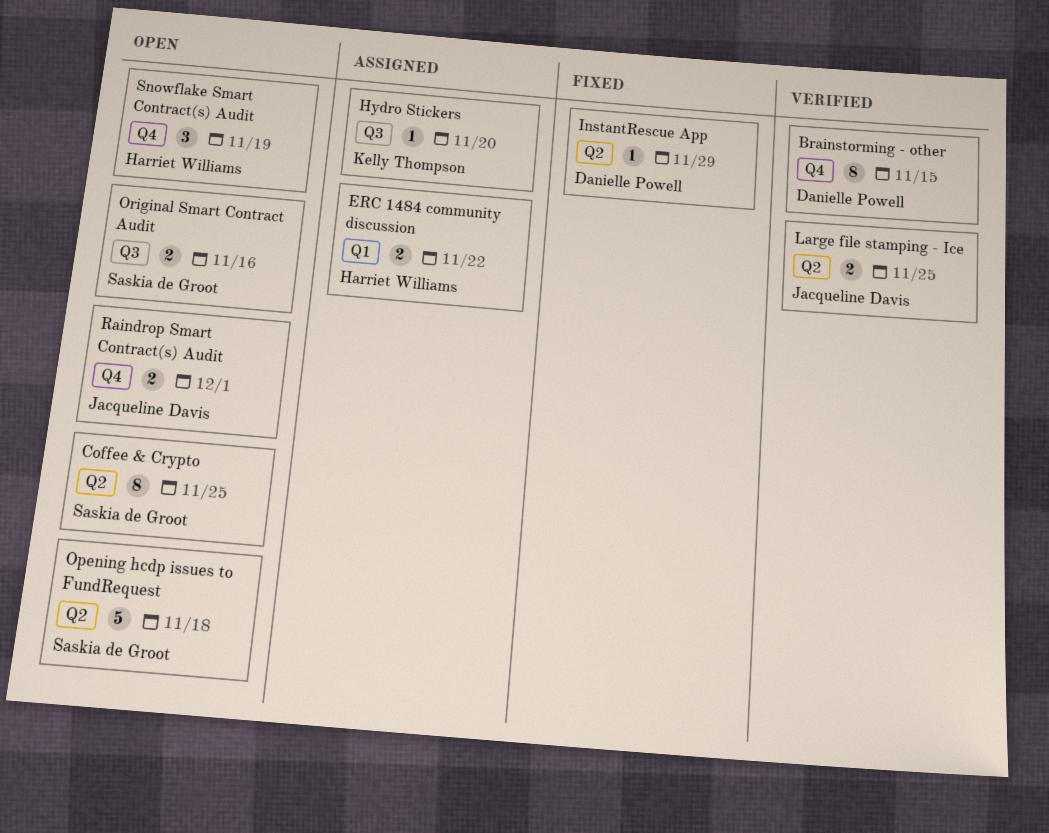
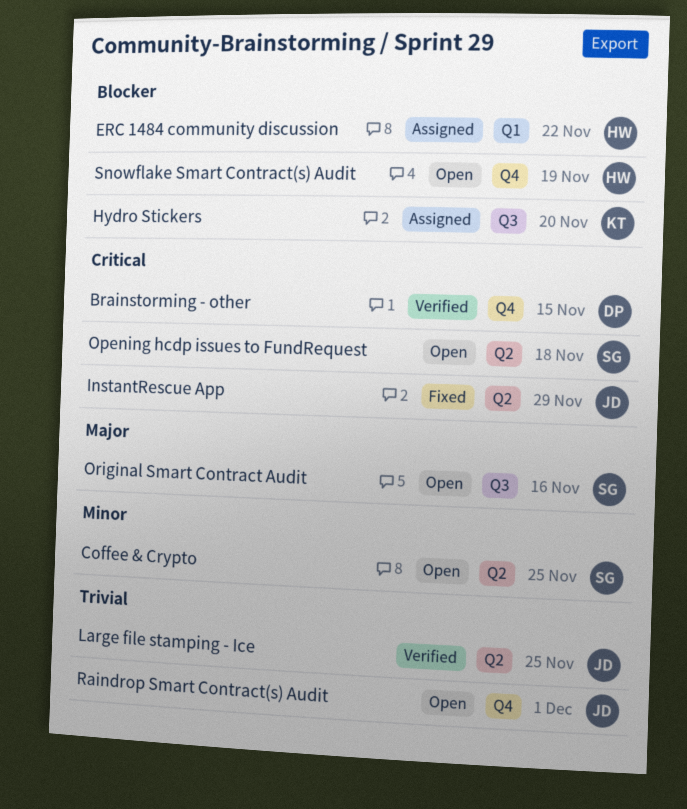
InstantRescue App, owner: Danielle Powell -> Jacqueline Davis

